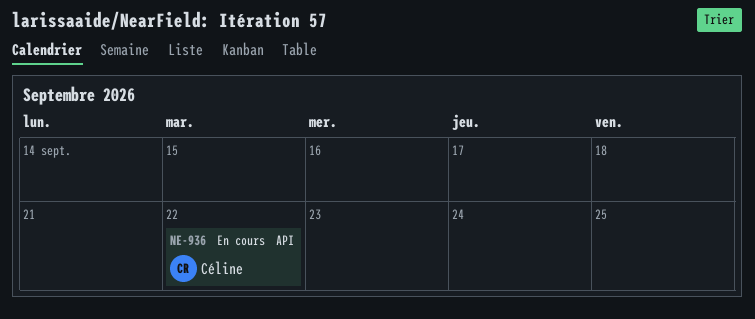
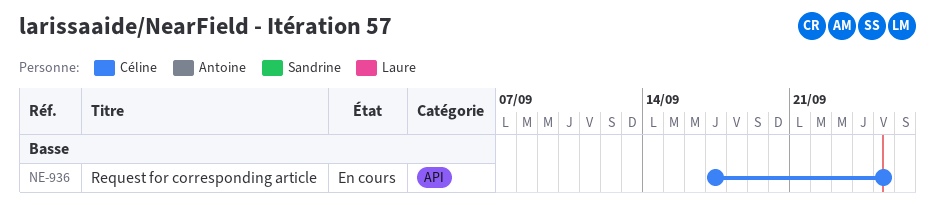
NE-936, due: Sep 22 -> Sep 25

